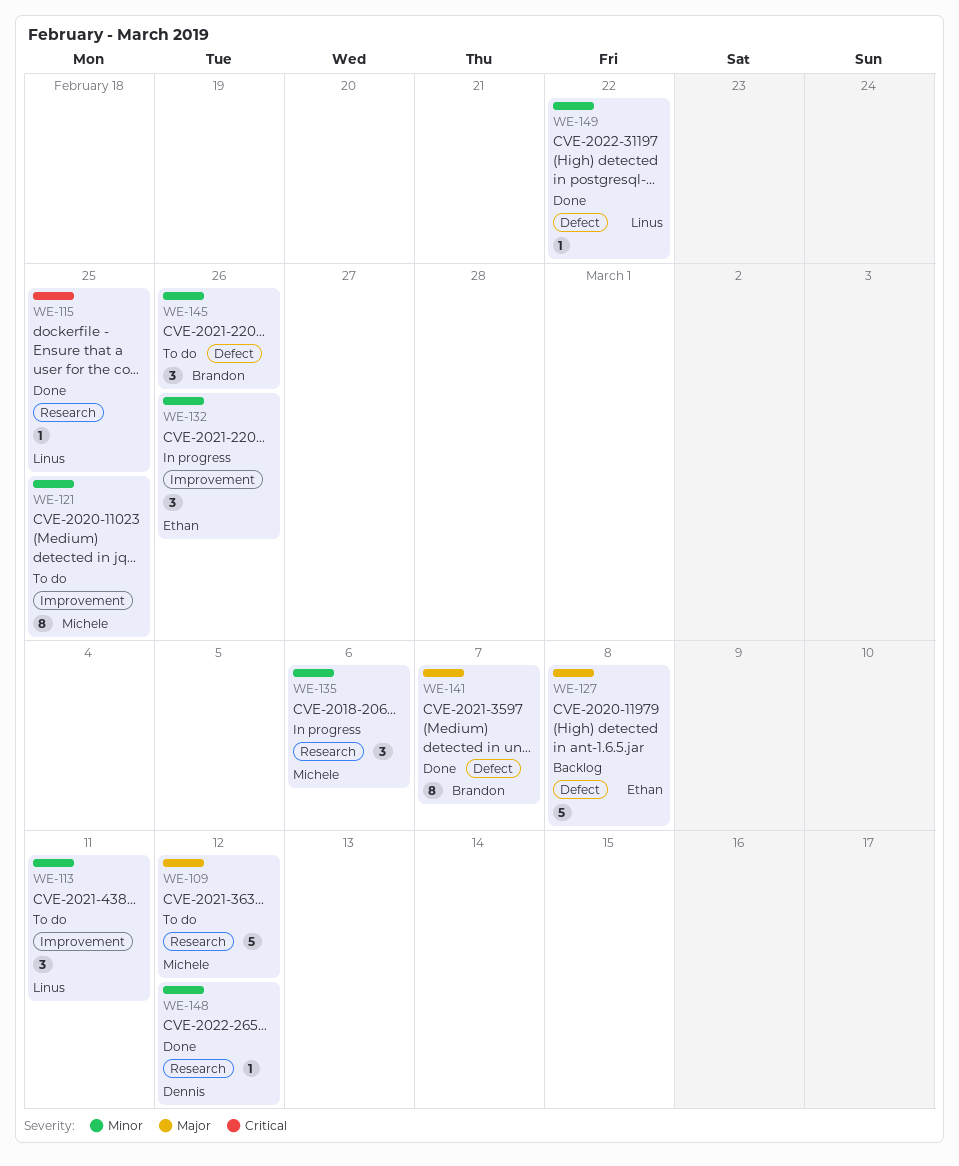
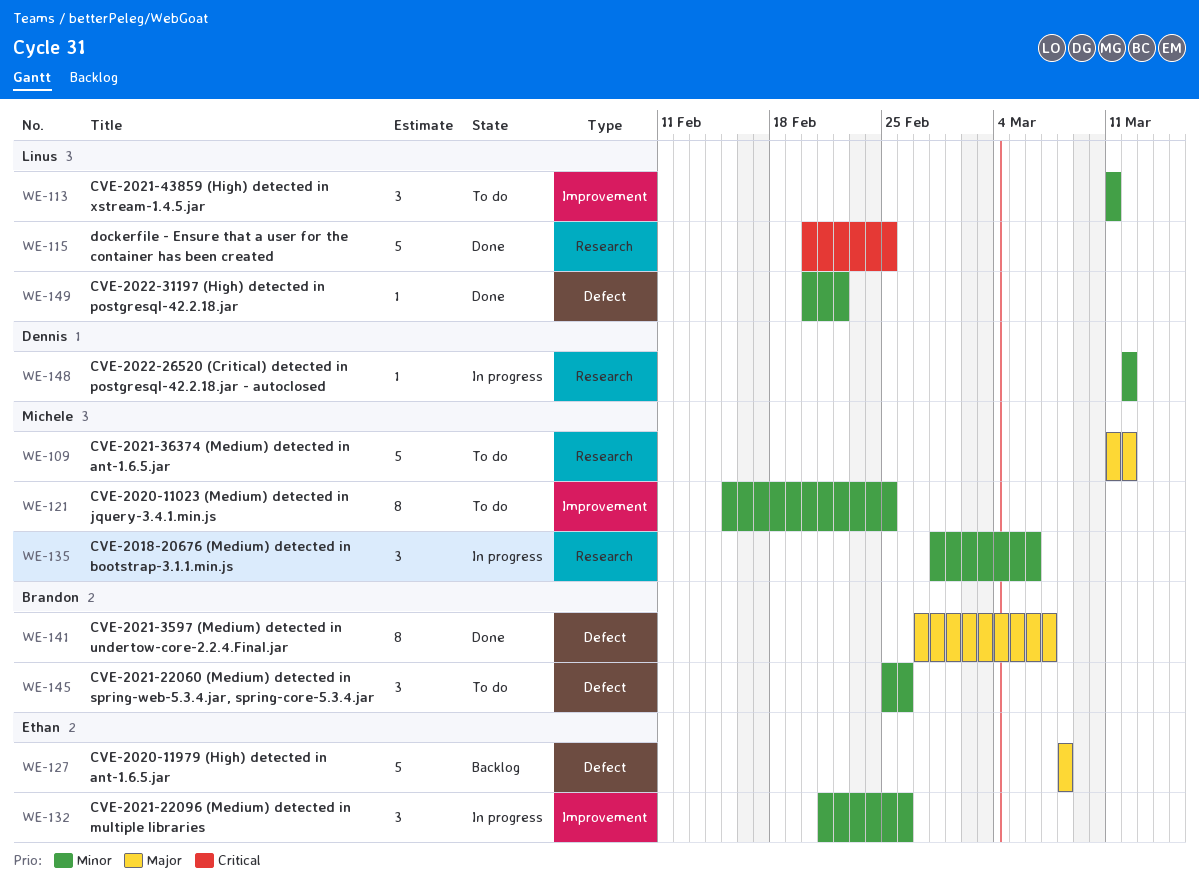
WE-115, estimate: 1 -> 5
WE-148, status: Done -> In progress

